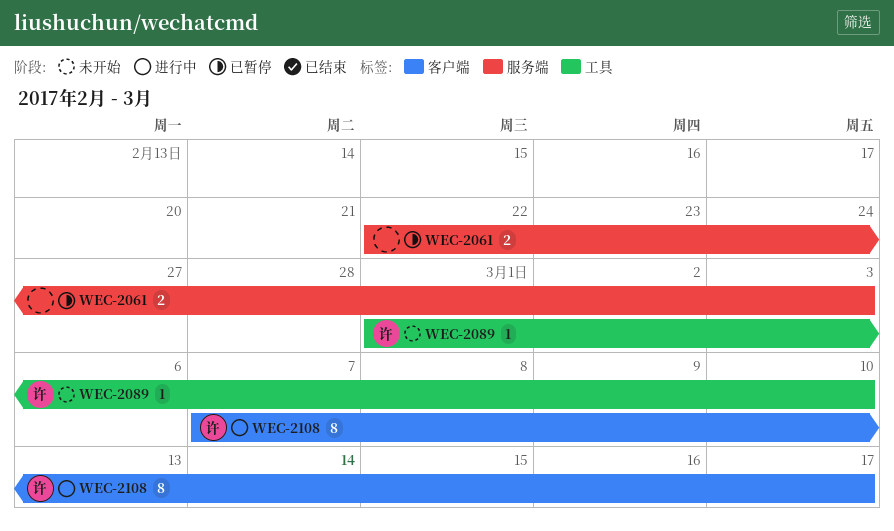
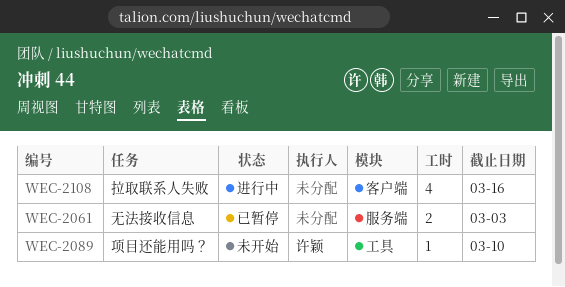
WEC-2108, owner: 许颖 -> none
WEC-2108, estimate: 8 -> 4
WEC-2108, due: Mar 17 -> Mar 16

